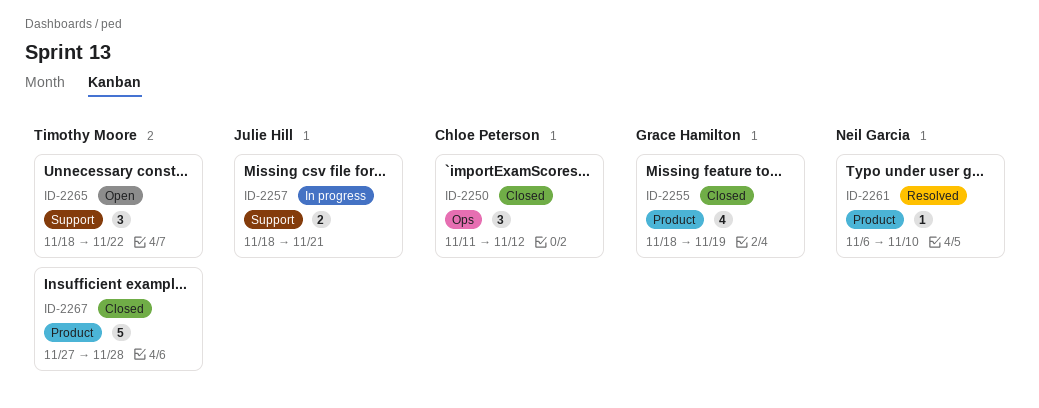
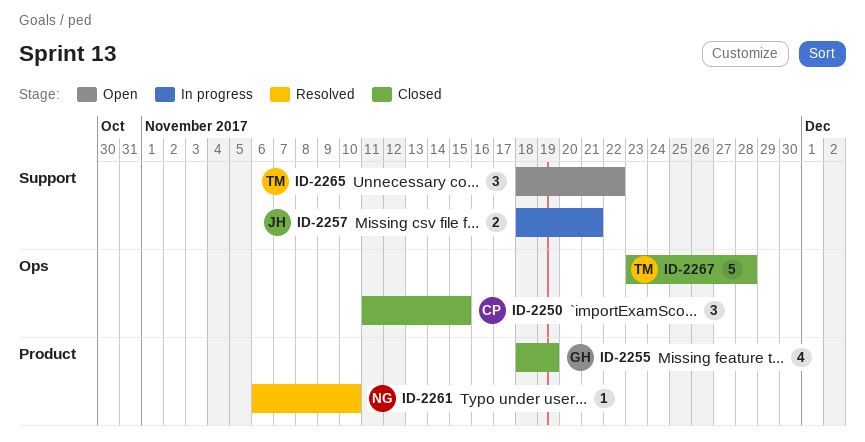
ID-2250, due: Nov 12 -> Nov 15
ID-2267, label: Product -> Ops
ID-2267, start: Nov 27 -> Nov 23

